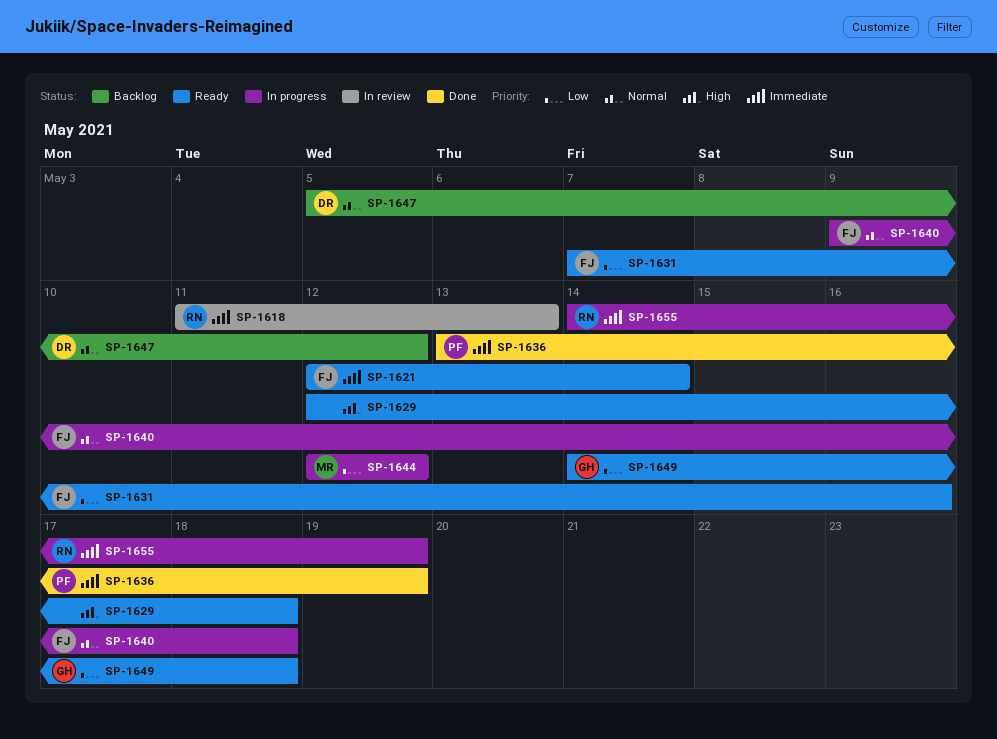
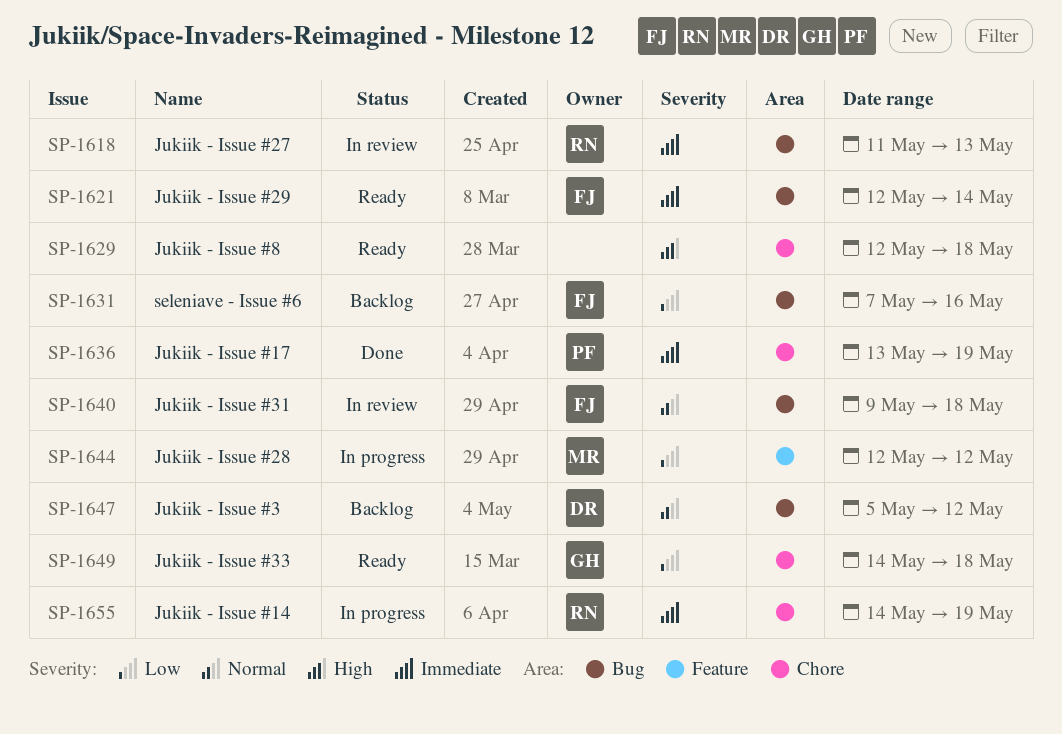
SP-1631, status: Ready -> Backlog
SP-1640, status: In progress -> In review

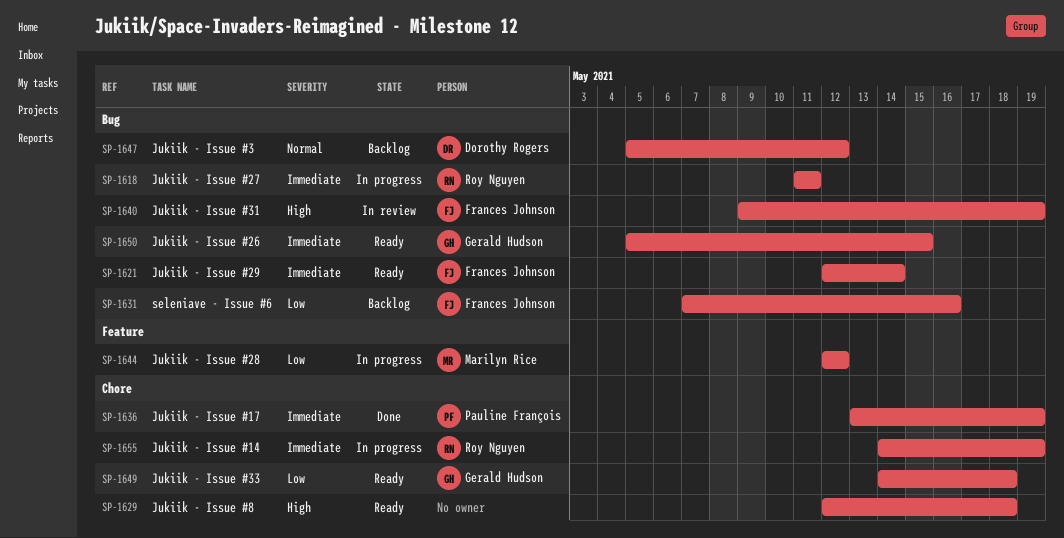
SP-1618, status: In review -> In progress
SP-1618, due: May 13 -> May 11
SP-1640, priority: Normal -> High
SP-1640, due: May 18 -> May 19
SP-1650: none -> present

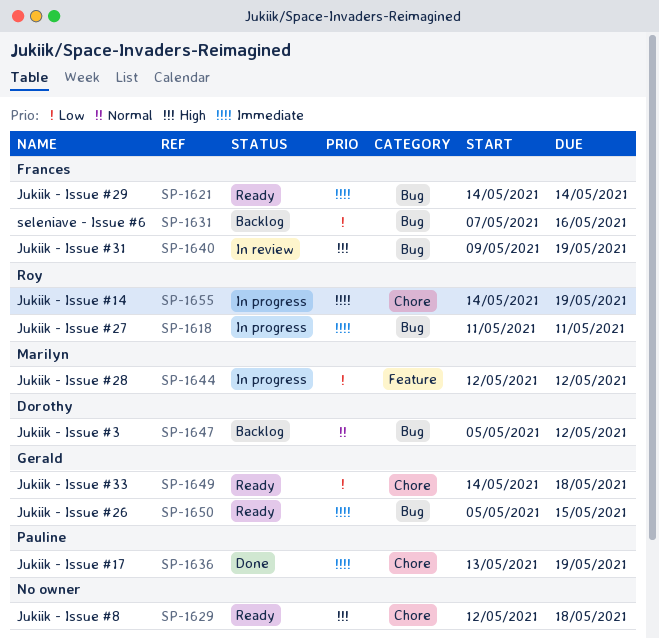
SP-1621, start: May 12 -> May 14

